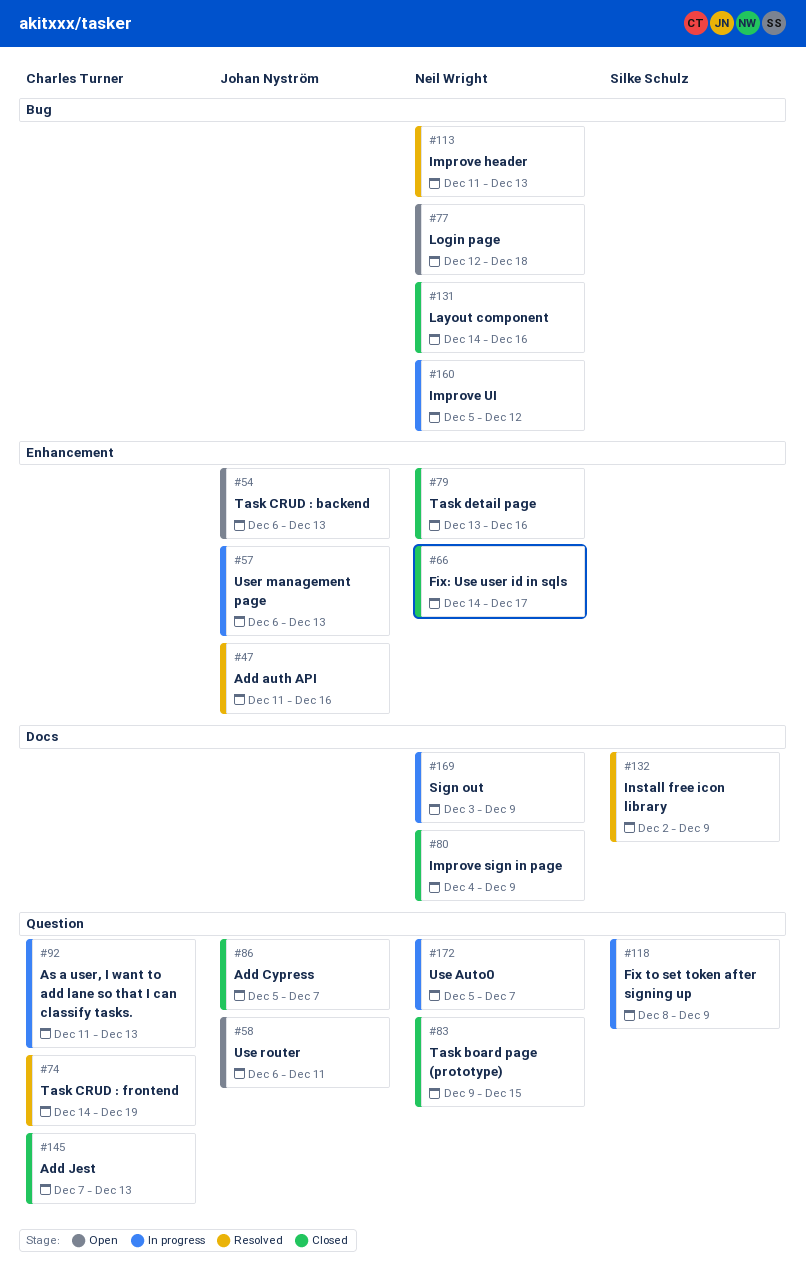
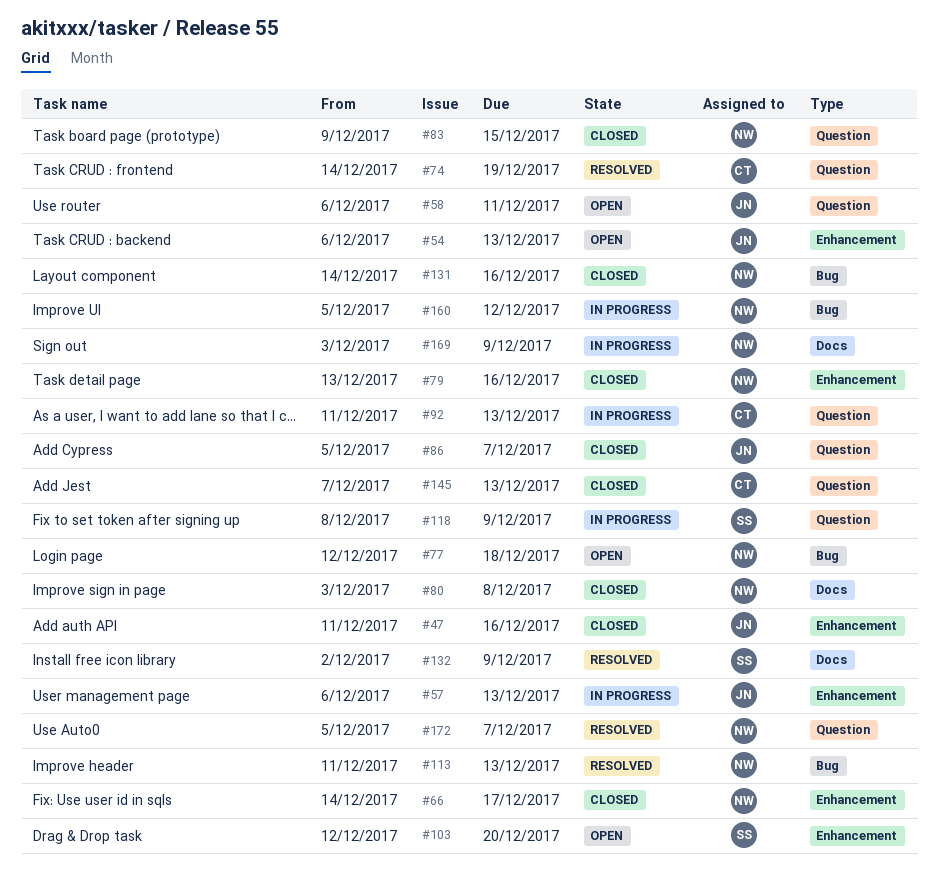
#47, status: Resolved -> Closed
#80, start: Dec 4 -> Dec 3
#80, due: Dec 9 -> Dec 8
#103: none -> present
#172, status: In progress -> Resolved

